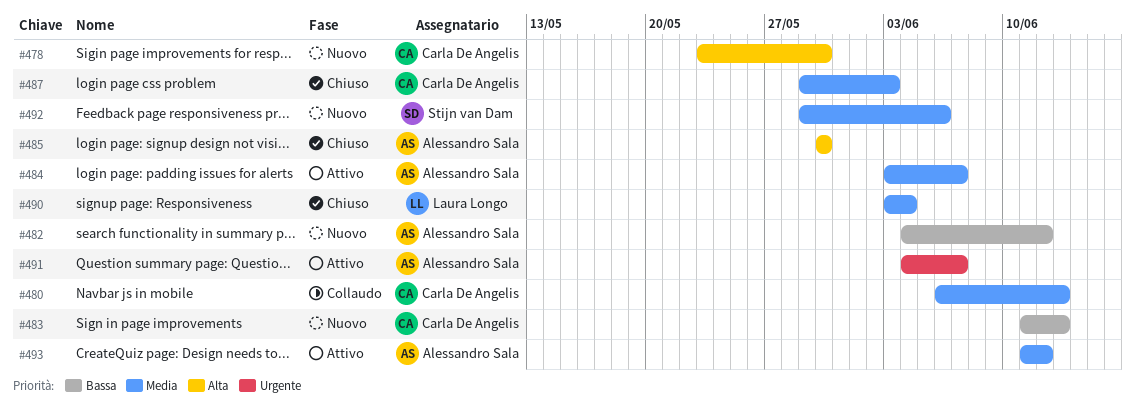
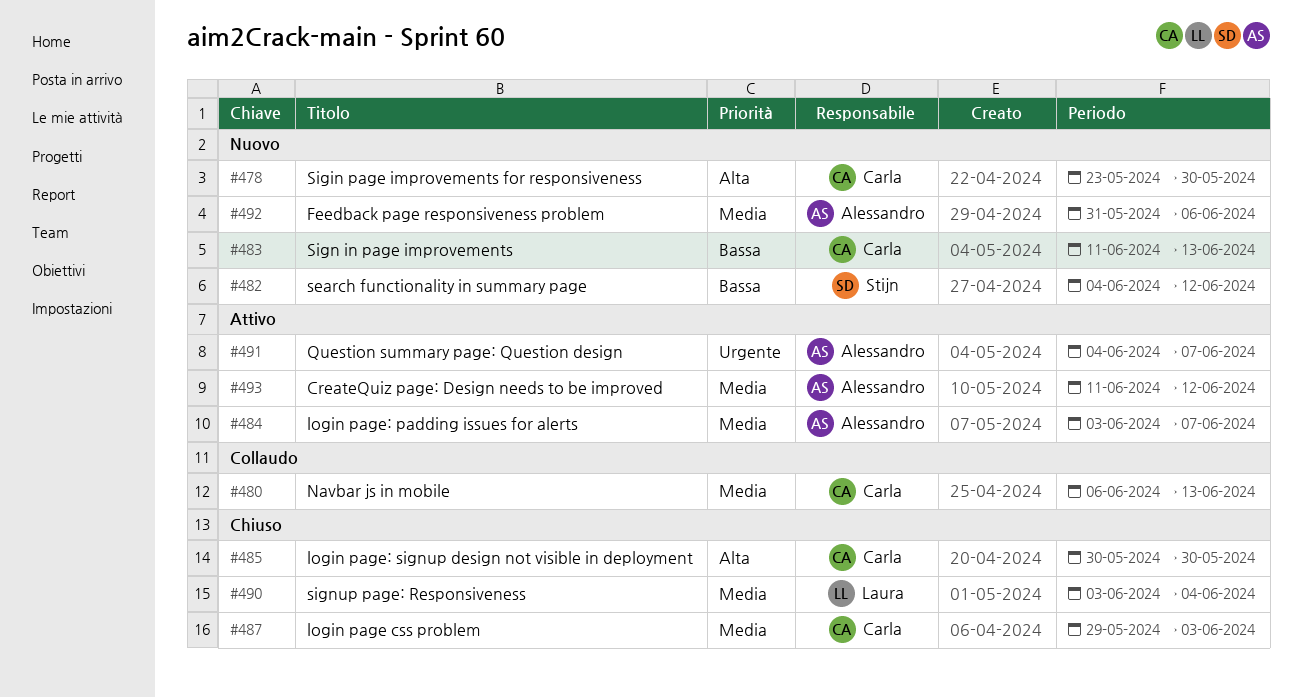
#482, owner: Alessandro Sala -> Stijn van Dam
#485, owner: Alessandro Sala -> Carla De Angelis
#492, owner: Stijn van Dam -> Alessandro Sala
#492, start: May 29 -> May 31

